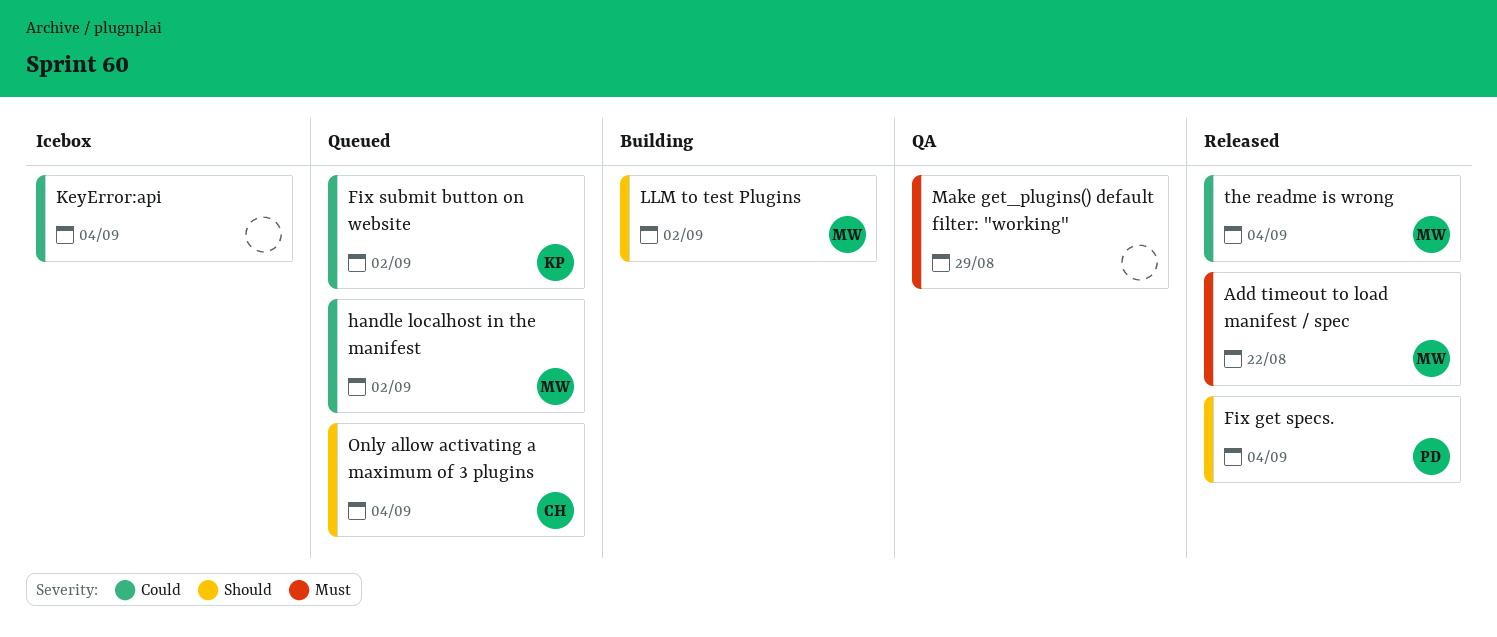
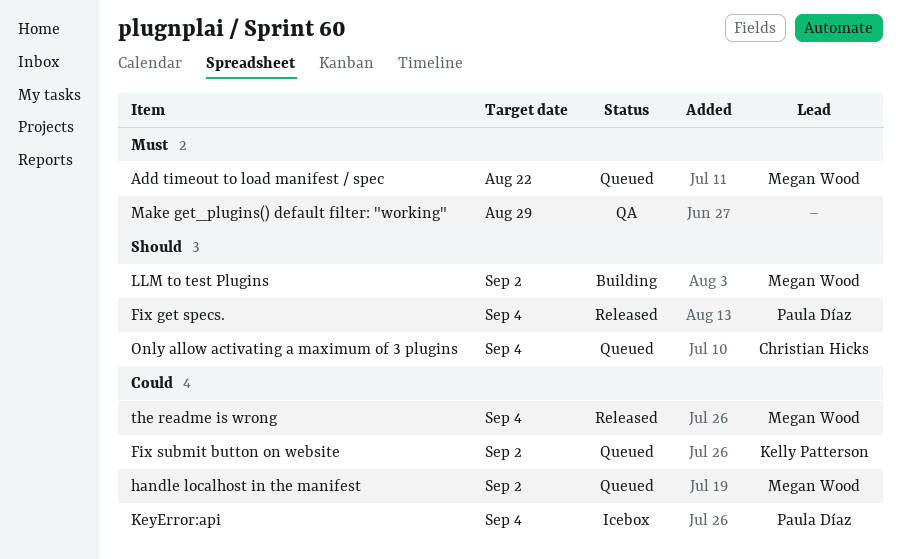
Add timeout to load manifest / spec, status: Released -> Queued
KeyError:api, owner: none -> Paula Díaz

